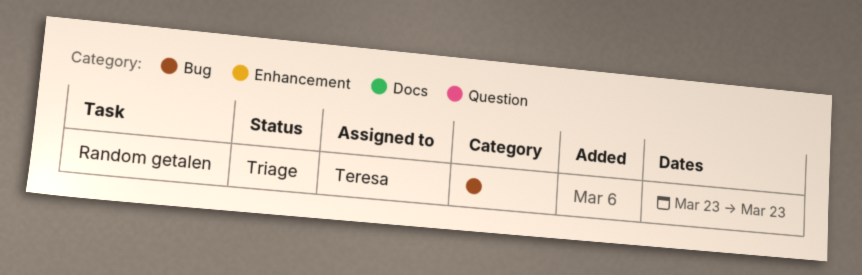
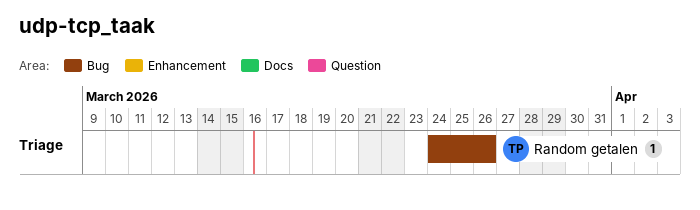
Random getalen, start: Mar 23 -> Mar 24
Random getalen, due: Mar 23 -> Mar 26

